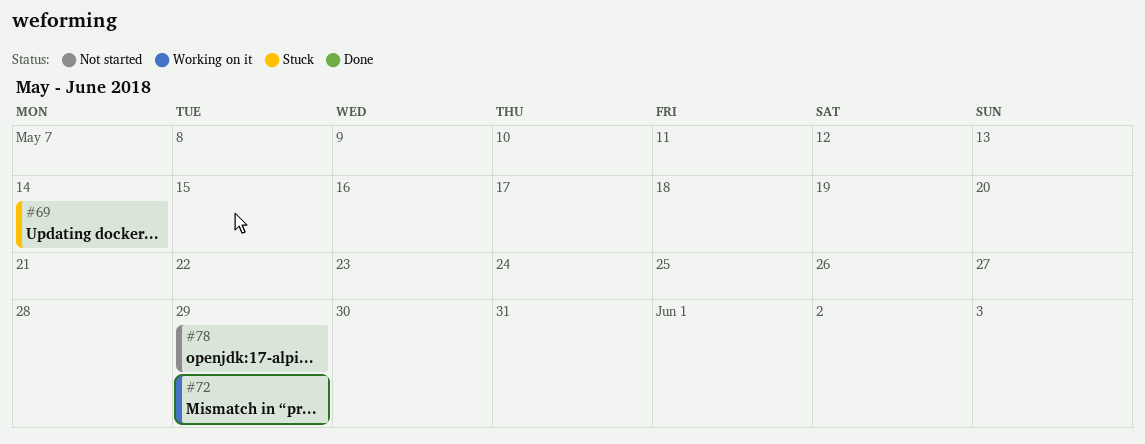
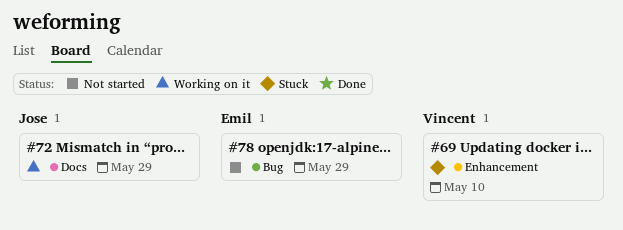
#69, due: May 14 -> May 10

